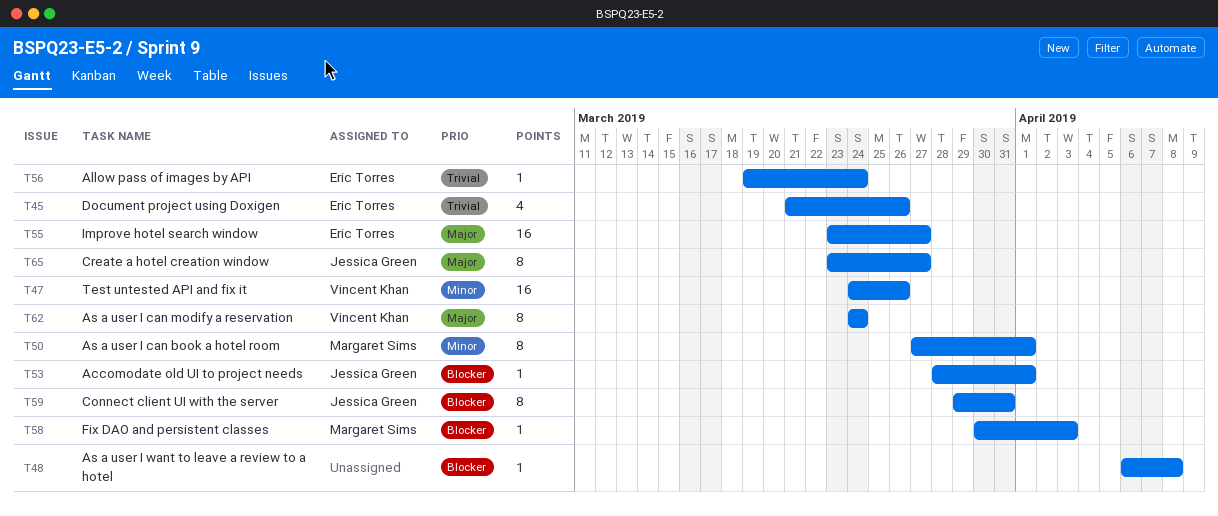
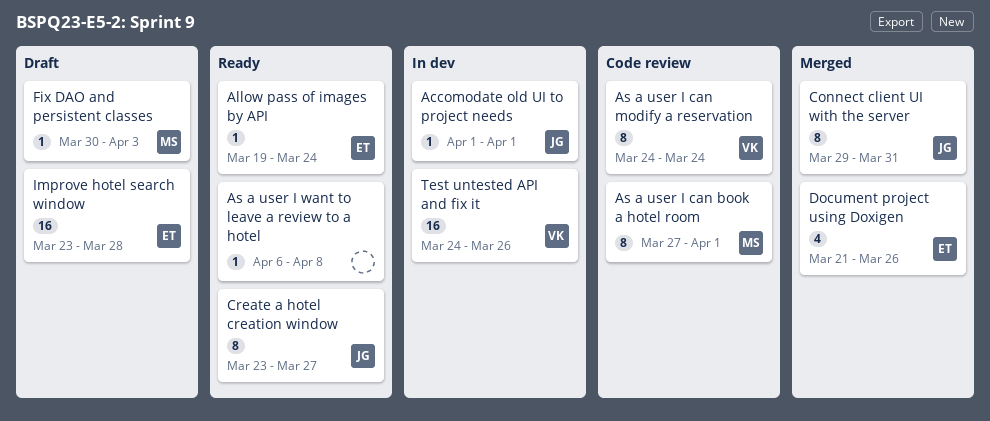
Accomodate old UI to project needs, start: Mar 28 -> Apr 1
Improve hotel search window, due: Mar 27 -> Mar 28

